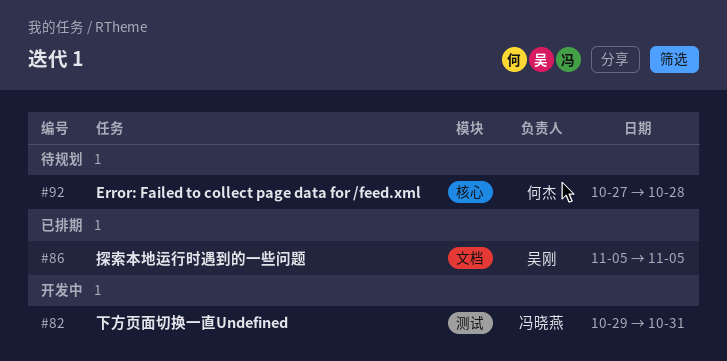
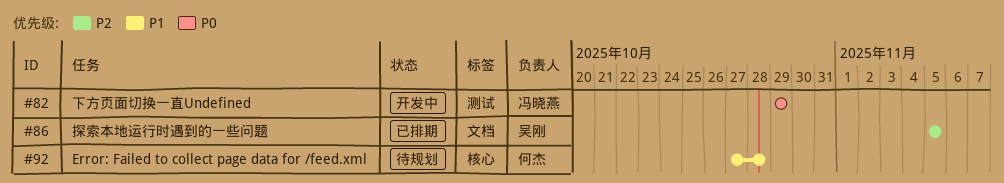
#82, due: Oct 31 -> Oct 29

